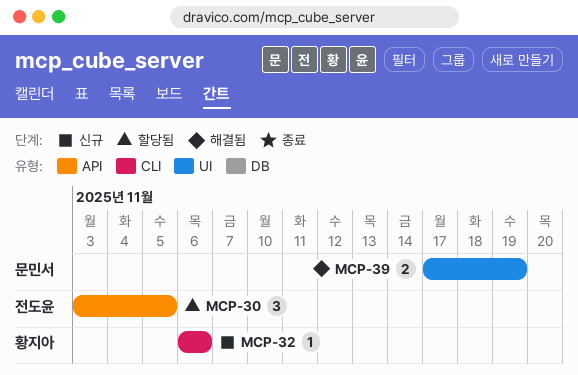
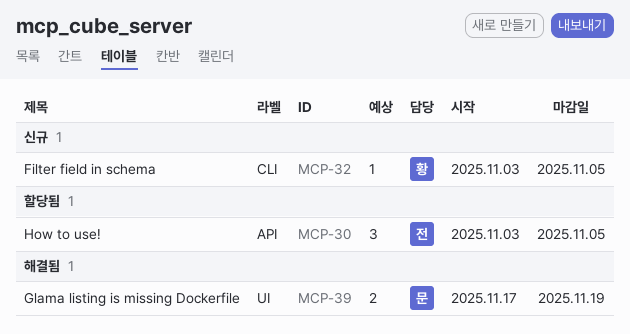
MCP-32, start: Nov 6 -> Nov 3
MCP-32, due: Nov 6 -> Nov 5

